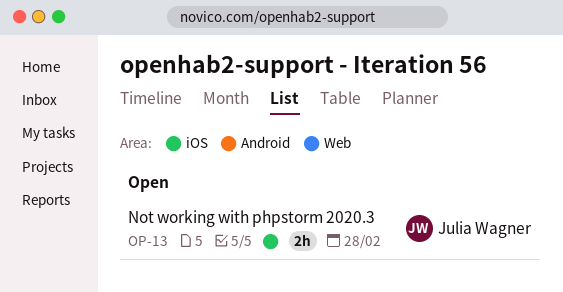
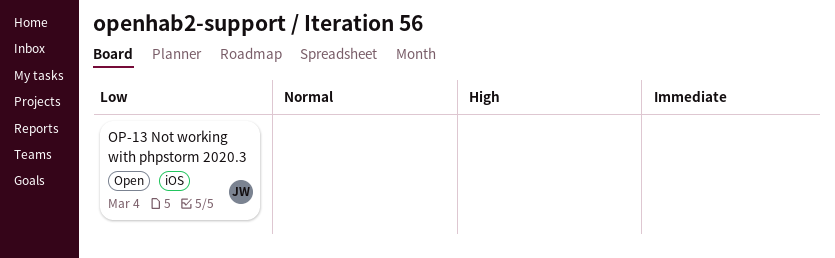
OP-13, due: Feb 28 -> Mar 4

